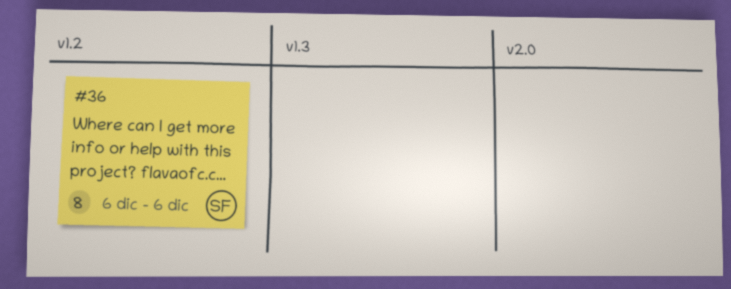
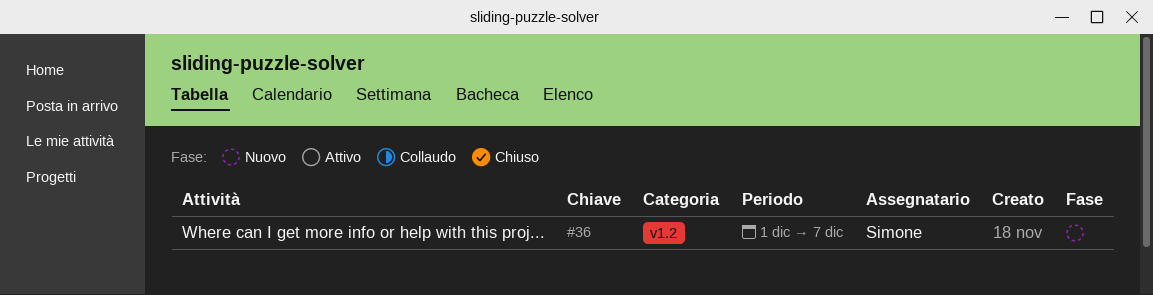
#36, start: Dec 6 -> Dec 1
#36, due: Dec 6 -> Dec 7

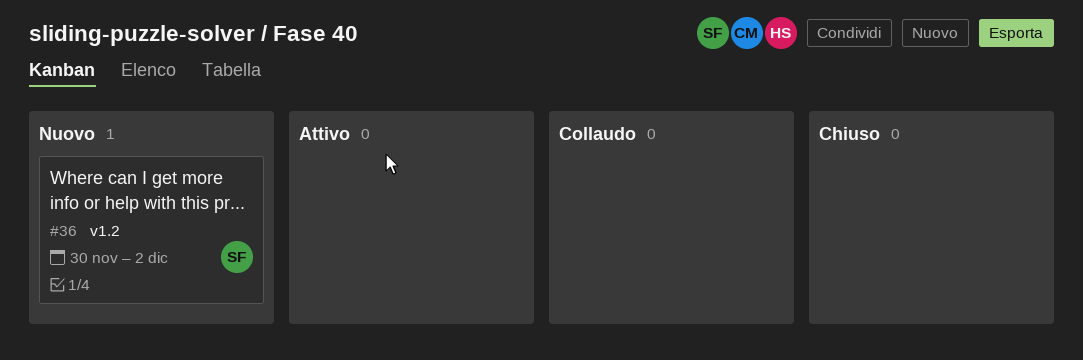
#36, start: Dec 1 -> Nov 30
#36, due: Dec 7 -> Dec 2

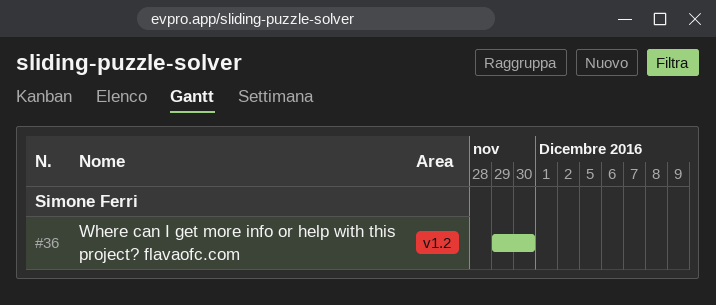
#36, start: Nov 30 -> Nov 29
#36, due: Dec 2 -> Nov 30

